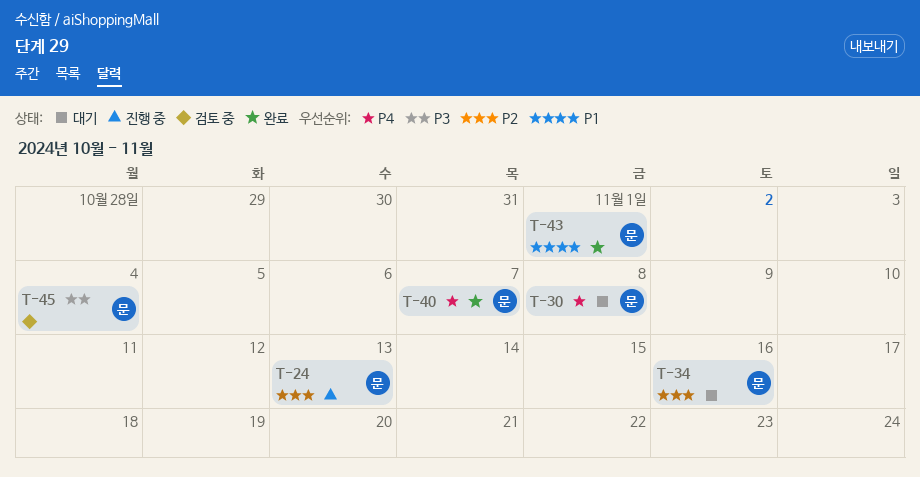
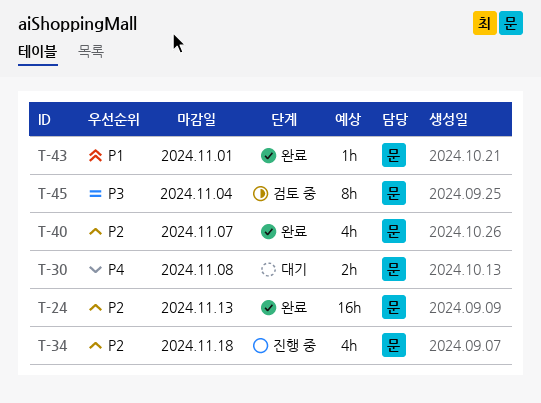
T-24, status: 진행 중 -> 완료
T-34, status: 대기 -> 진행 중
T-34, due: Nov 16 -> Nov 18
T-40, priority: P4 -> P2

